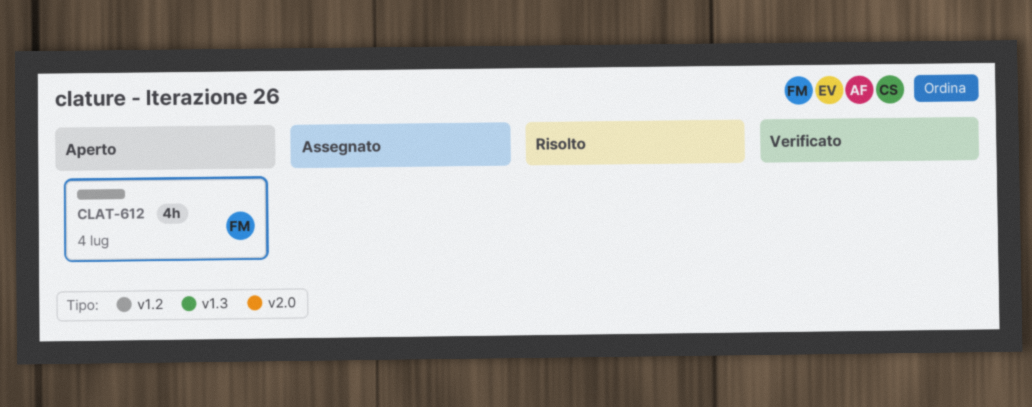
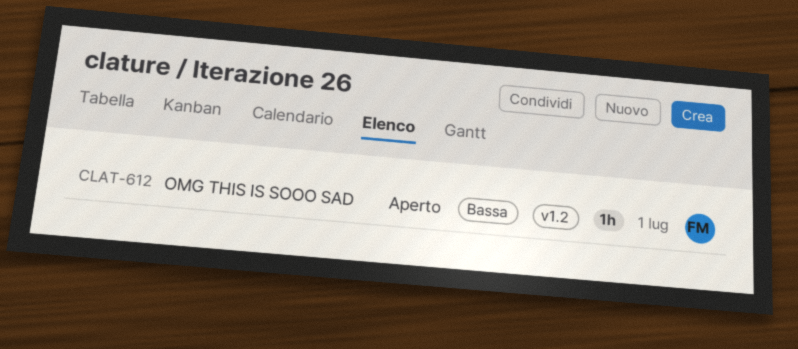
CLAT-612, estimate: 4h -> 1h
CLAT-612, due: Jul 4 -> Jul 1

